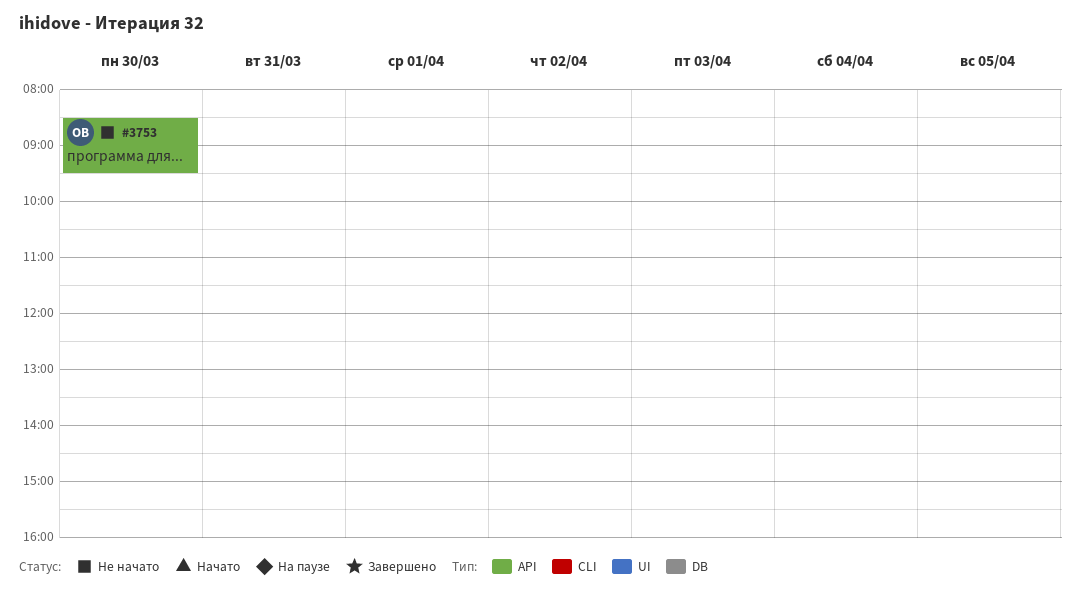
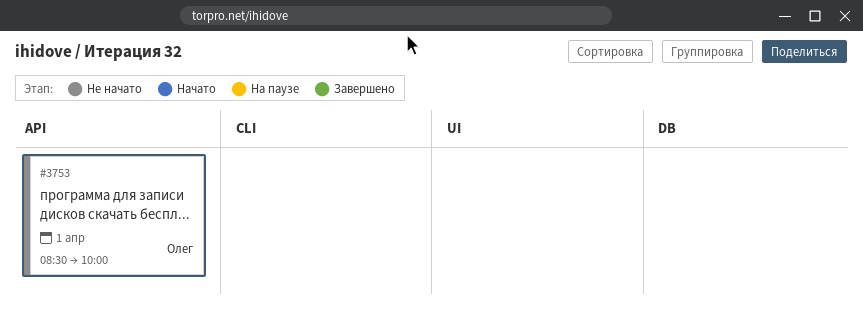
#3753, day: Mar 30 -> Apr 1
#3753, ends: 09:30 -> 10:00

